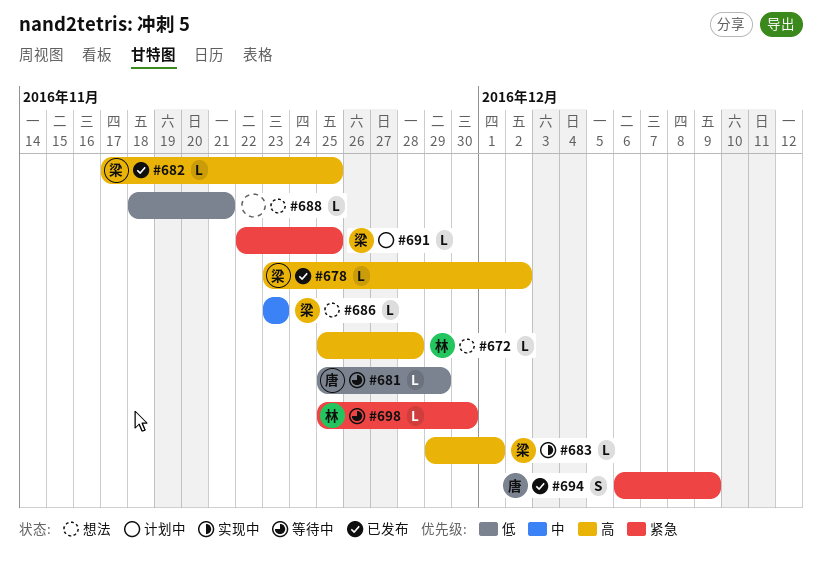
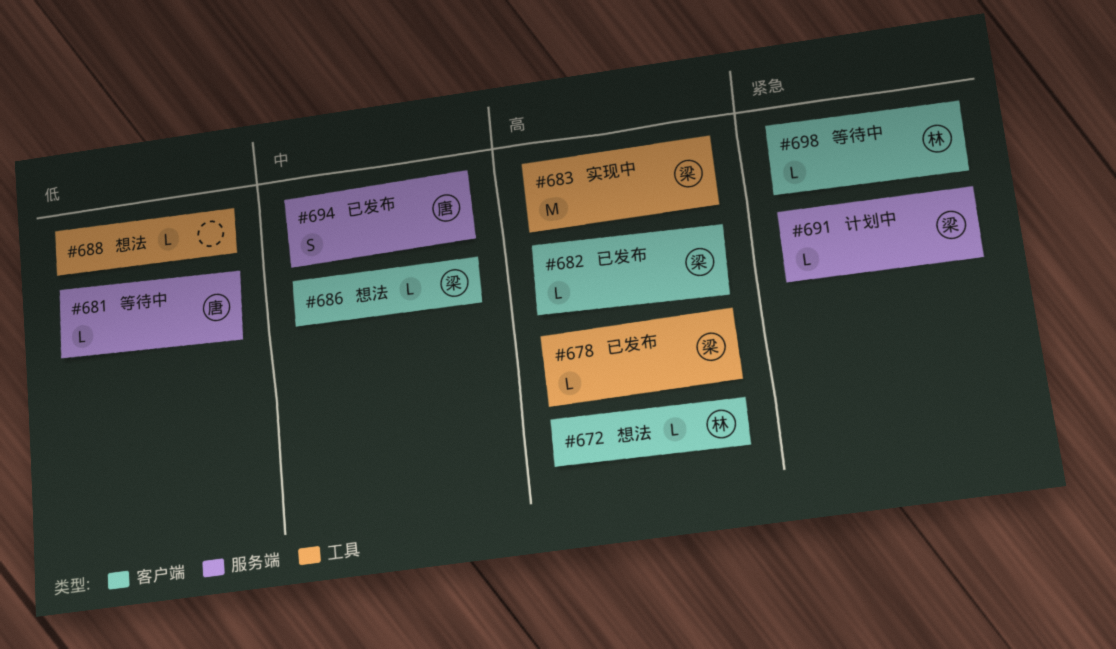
#683, estimate: L -> M
#694, priority: 紧急 -> 中

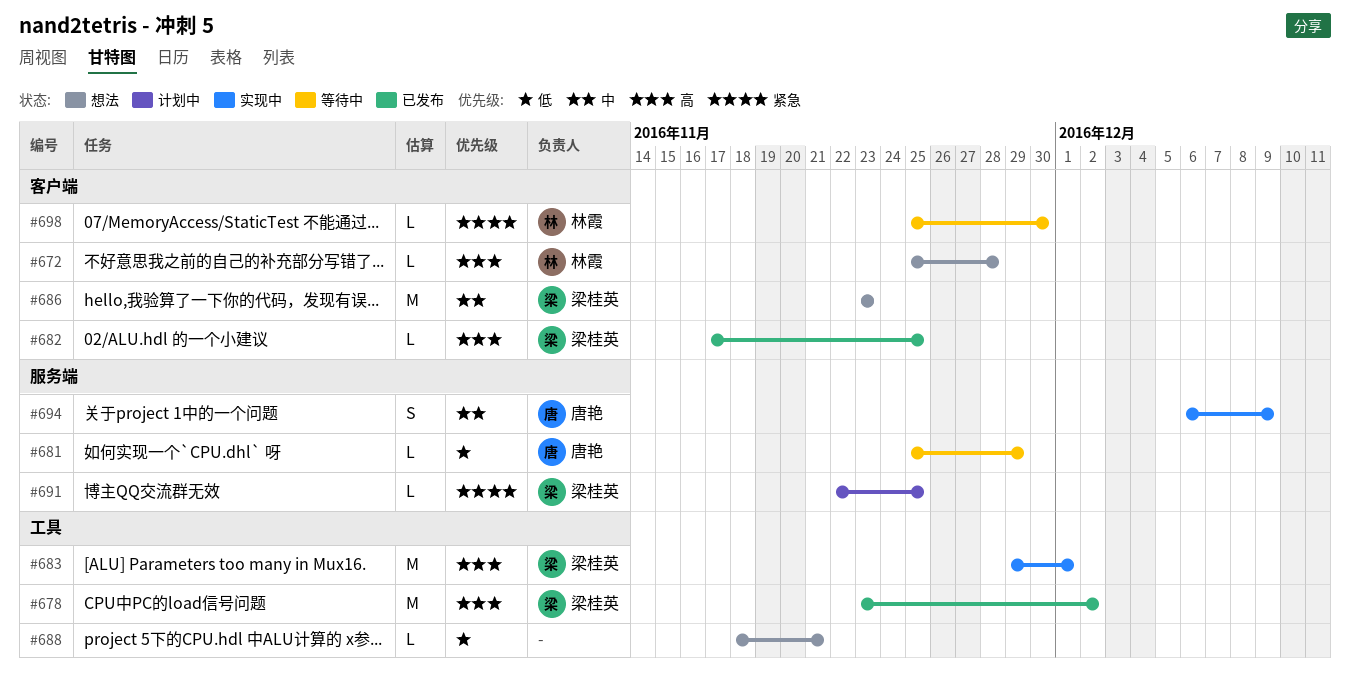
#678, estimate: L -> M
#686, estimate: L -> M
#694, status: 已发布 -> 实现中

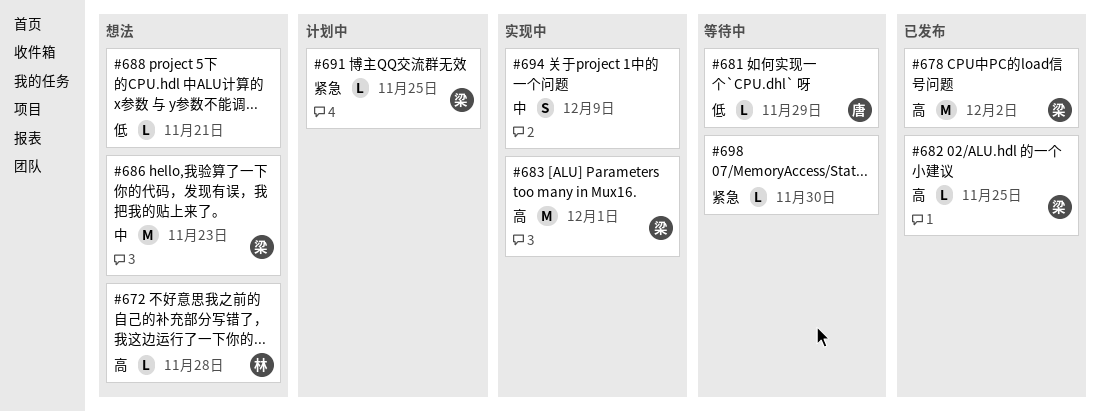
#694, owner: 唐艳 -> none
#698, owner: 林霞 -> none

